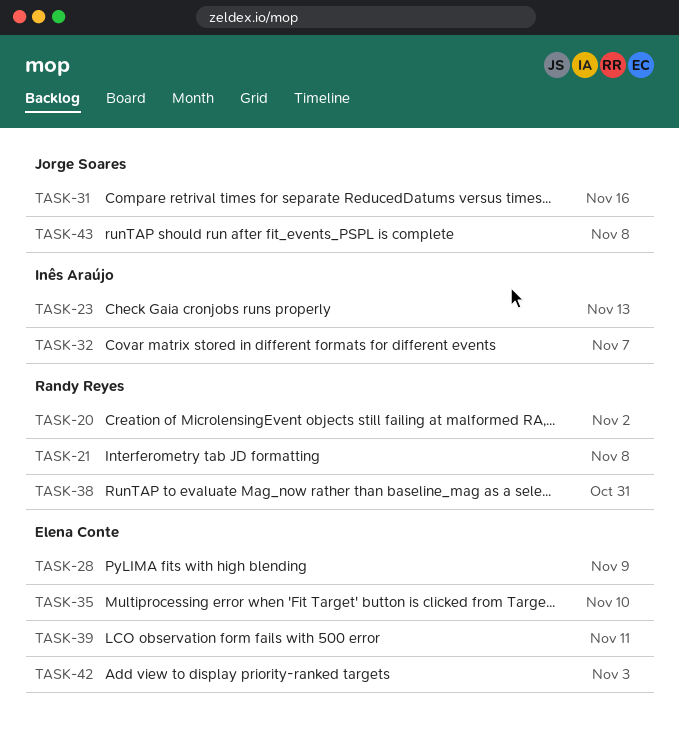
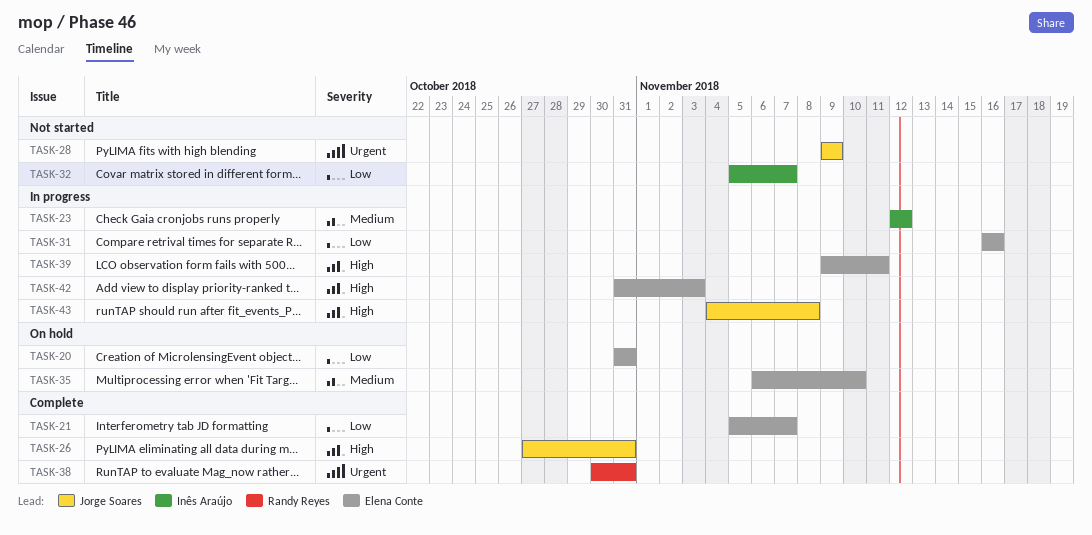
TASK-20, owner: Randy Reyes -> Elena Conte
TASK-20, due: Nov 2 -> Oct 31
TASK-21, owner: Randy Reyes -> Elena Conte
TASK-21, due: Nov 8 -> Nov 7
TASK-23, due: Nov 13 -> Nov 12
TASK-26: none -> present
TASK-28, owner: Elena Conte -> Jorge Soares
TASK-31, owner: Jorge Soares -> Elena Conte

